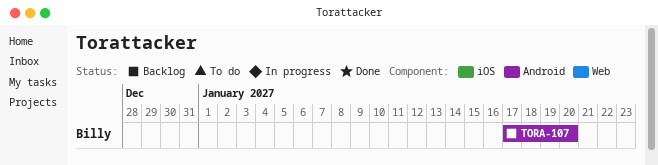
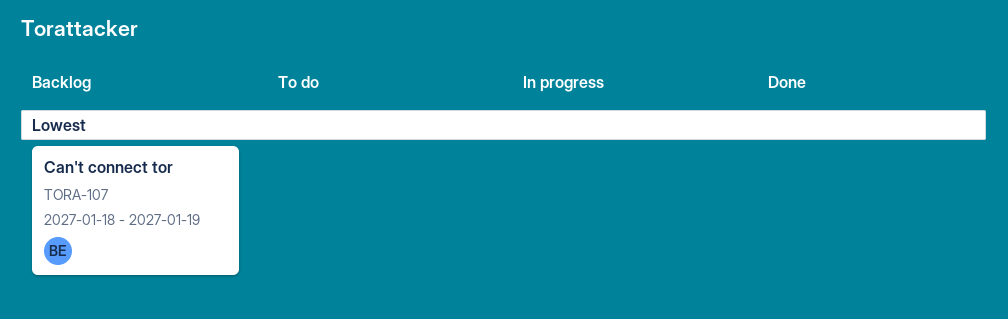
TORA-107, start: Jan 17 -> Jan 18
TORA-107, due: Jan 20 -> Jan 19

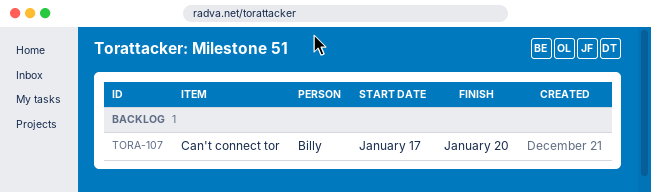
TORA-107, start: Jan 18 -> Jan 17
TORA-107, due: Jan 19 -> Jan 20

